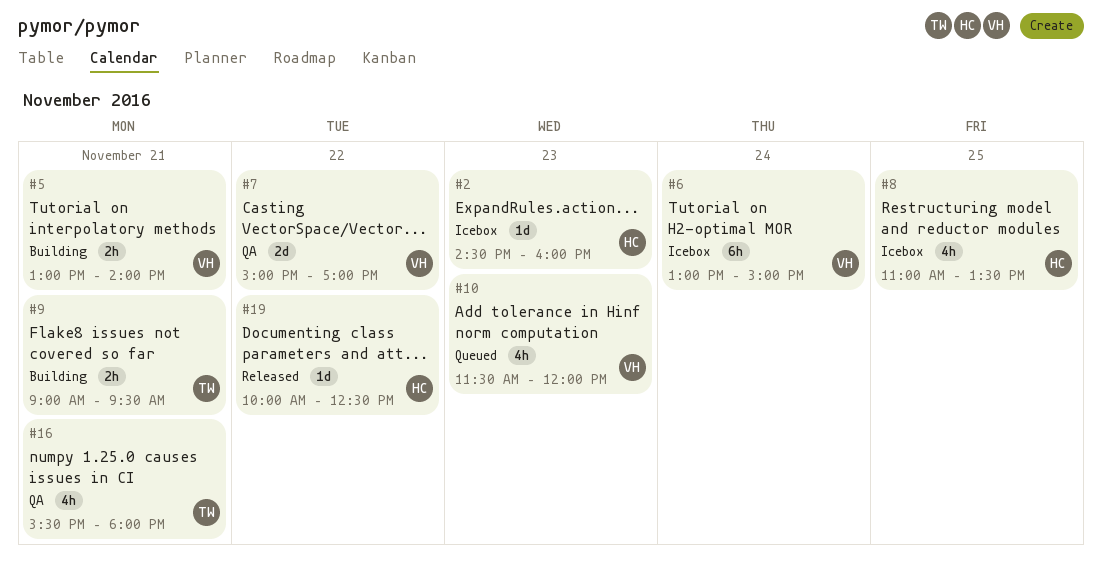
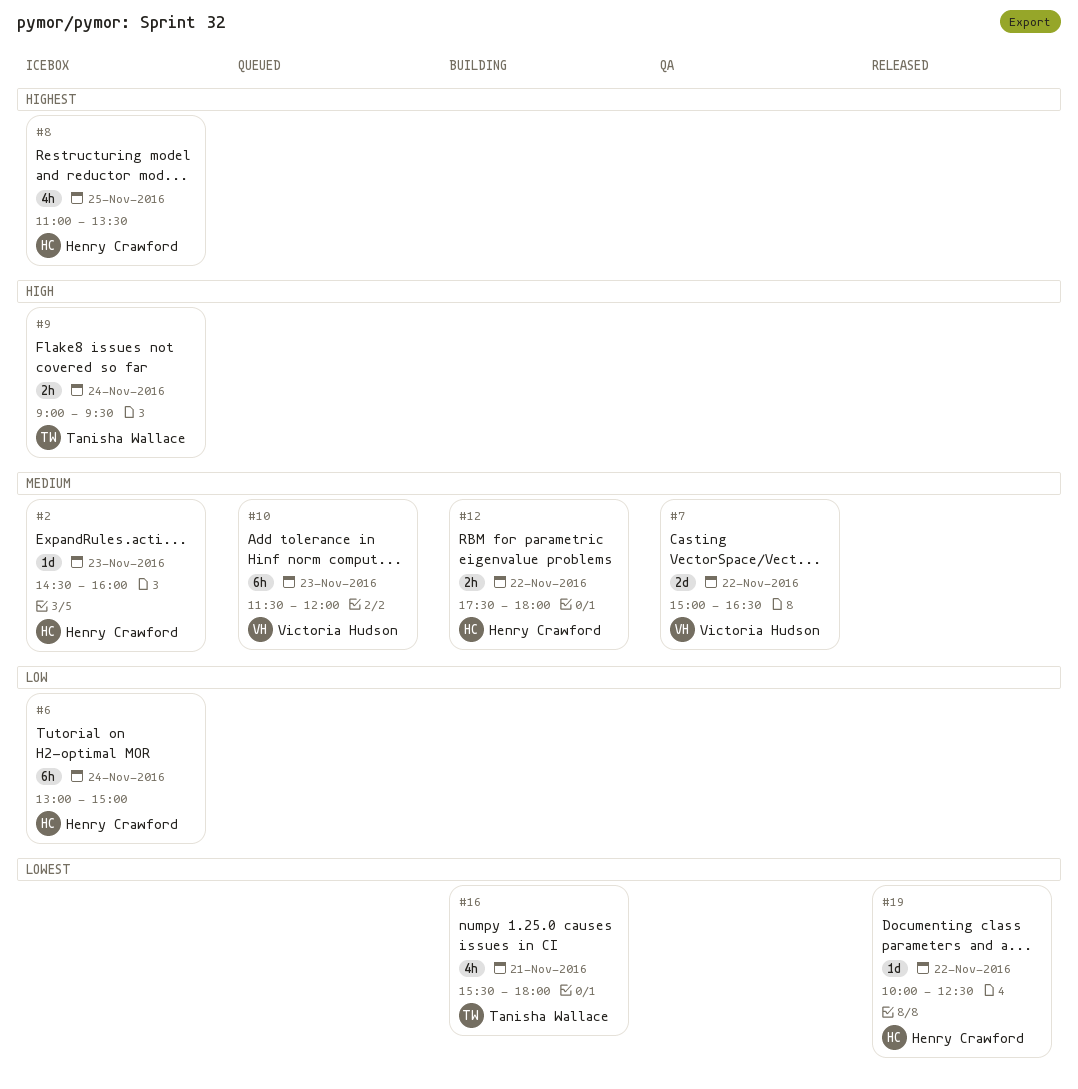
#5: present -> none
#6, owner: Victoria Hudson -> Henry Crawford
#7, ends: 17:00 -> 16:30
#9, status: Building -> Icebox
#9, day: Nov 21 -> Nov 24
#10, estimate: 4h -> 6h
#12: none -> present
#16, status: QA -> Building

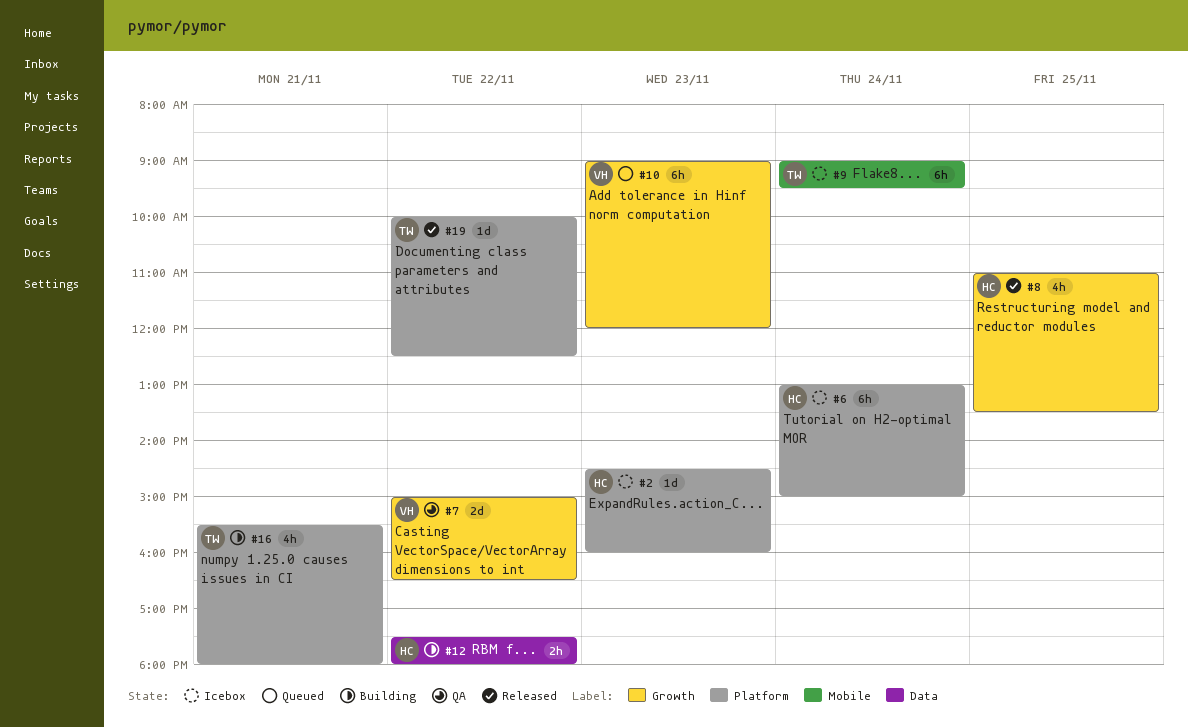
#8, status: Icebox -> Released
#9, estimate: 2h -> 6h
#10, begins: 11:30 -> 09:00
#19, owner: Henry Crawford -> Tanisha Wallace

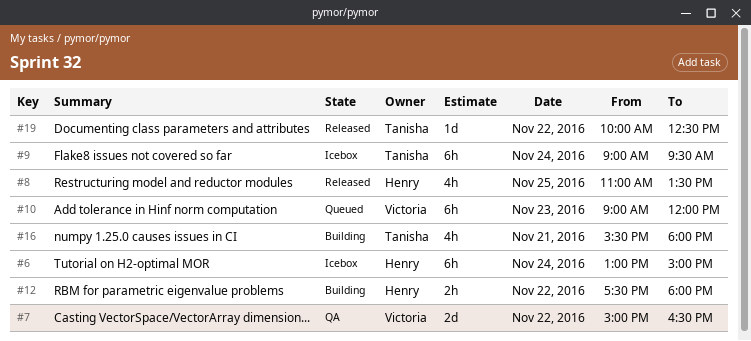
#2: present -> none

